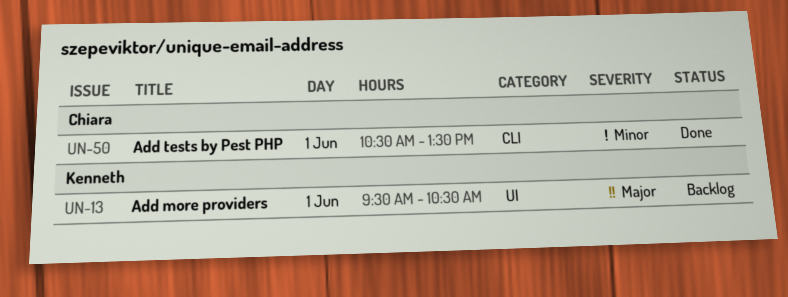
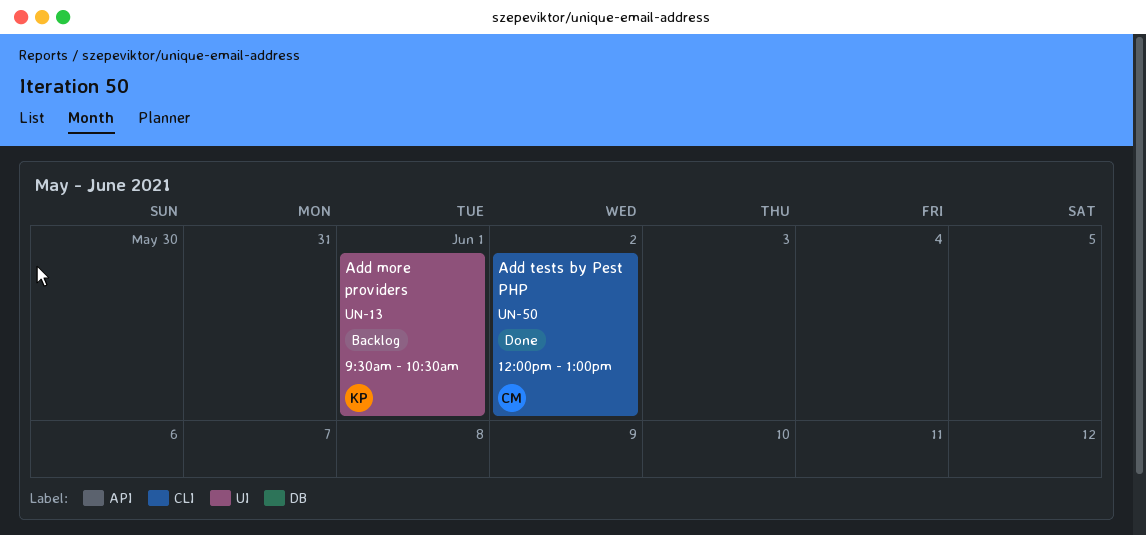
UN-50, day: Jun 1 -> Jun 2
UN-50, begins: 10:30 -> 12:00
UN-50, ends: 13:30 -> 13:00

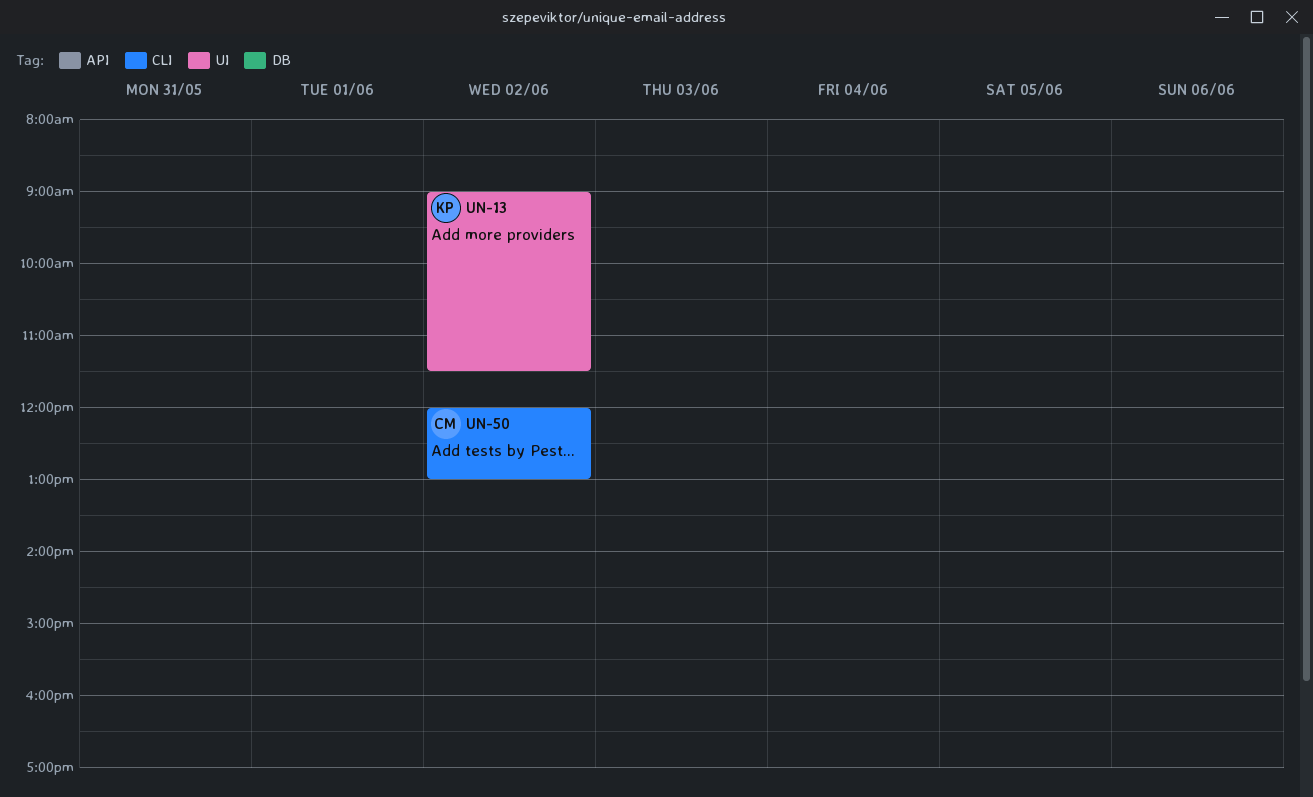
UN-13, day: Jun 1 -> Jun 2
UN-13, begins: 09:30 -> 09:00
UN-13, ends: 10:30 -> 11:30

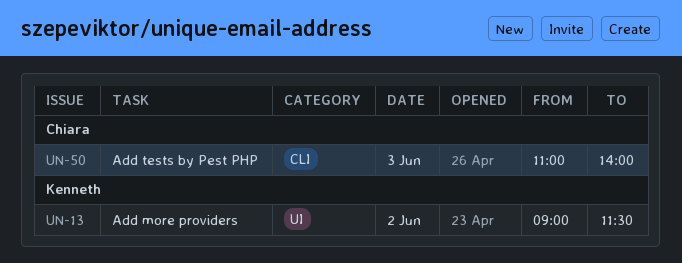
UN-50, day: Jun 2 -> Jun 3
UN-50, begins: 12:00 -> 11:00
UN-50, ends: 13:00 -> 14:00

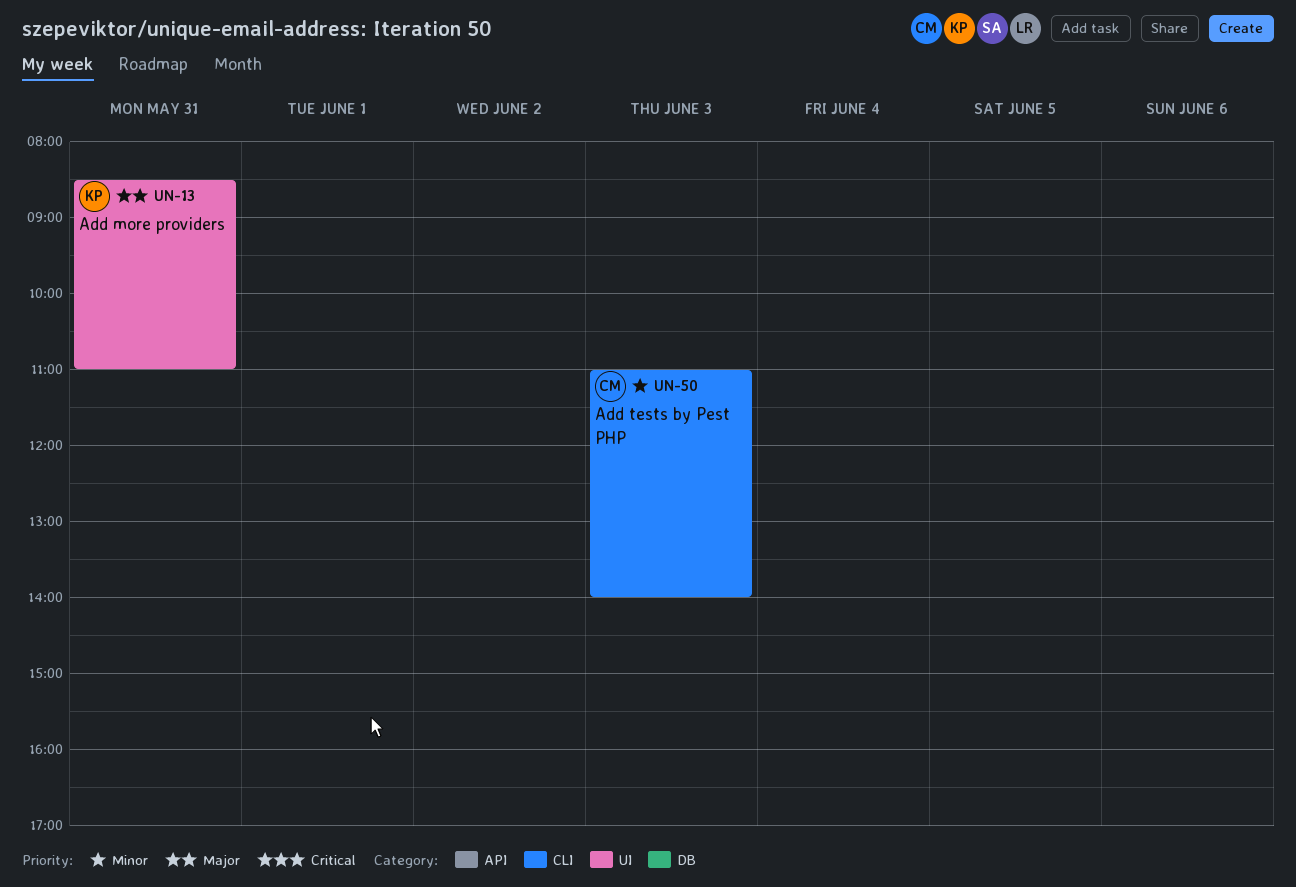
UN-13, day: Jun 2 -> May 31
UN-13, begins: 09:00 -> 08:30
UN-13, ends: 11:30 -> 11:00

